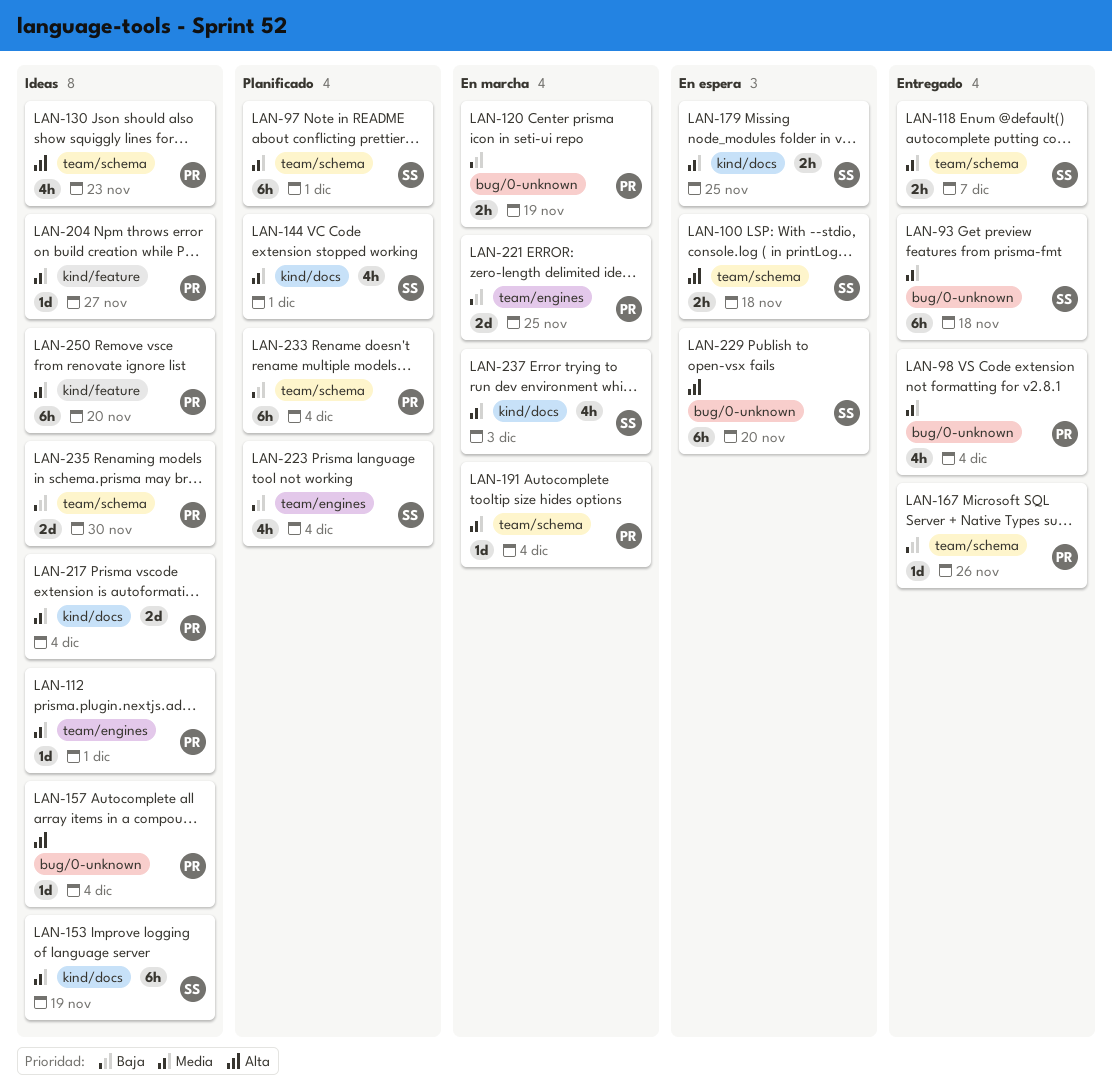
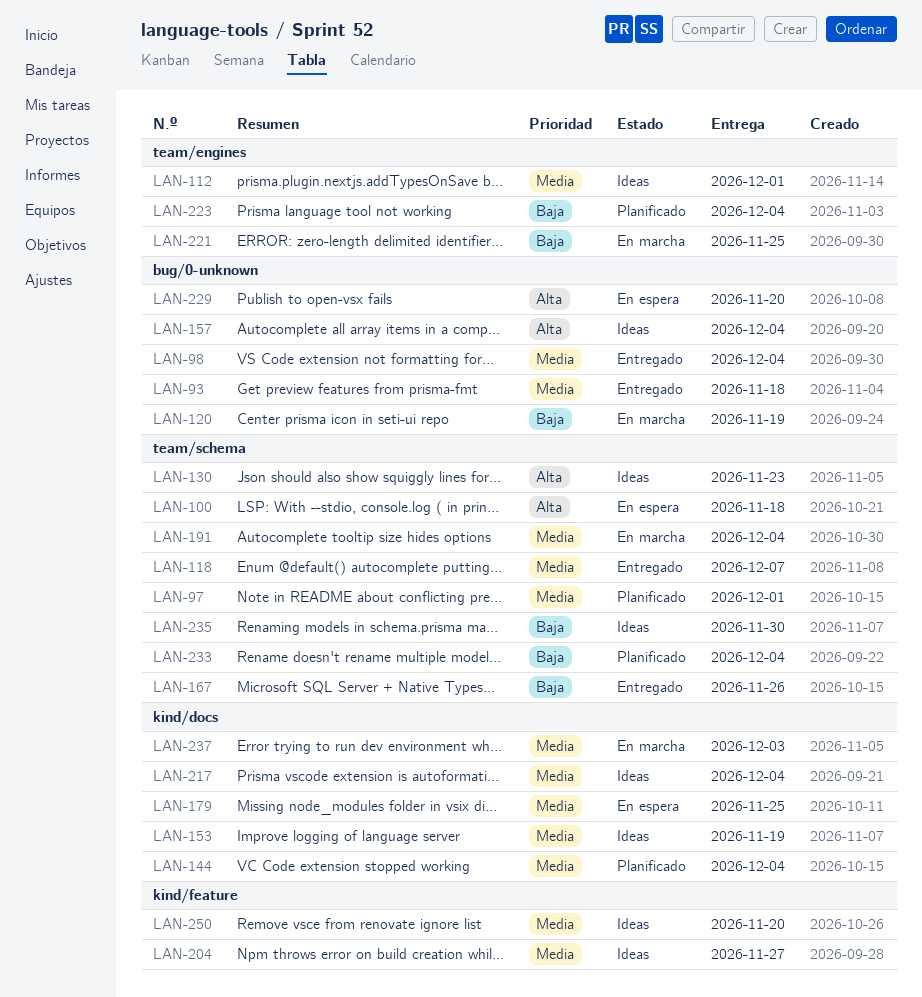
LAN-144, due: Dec 1 -> Dec 4

